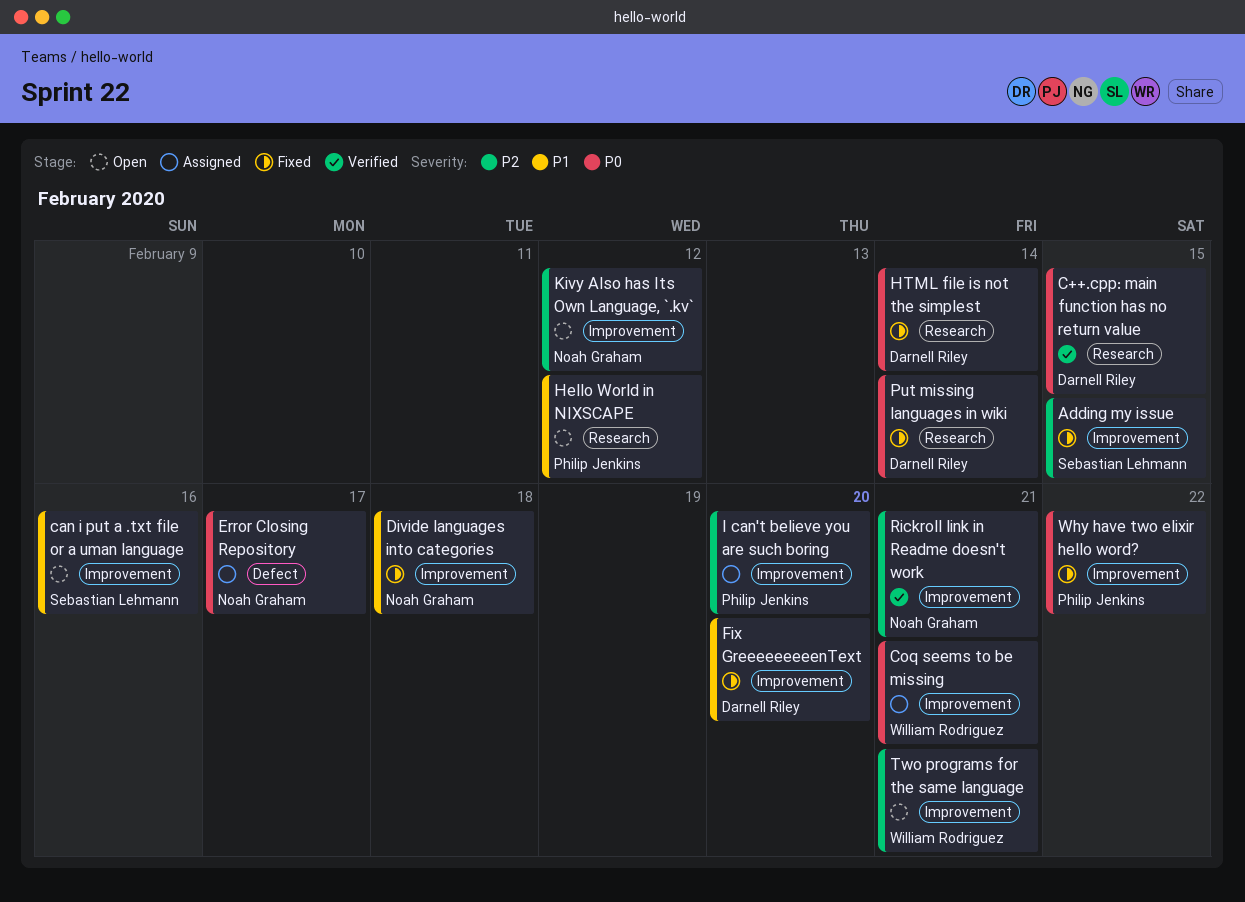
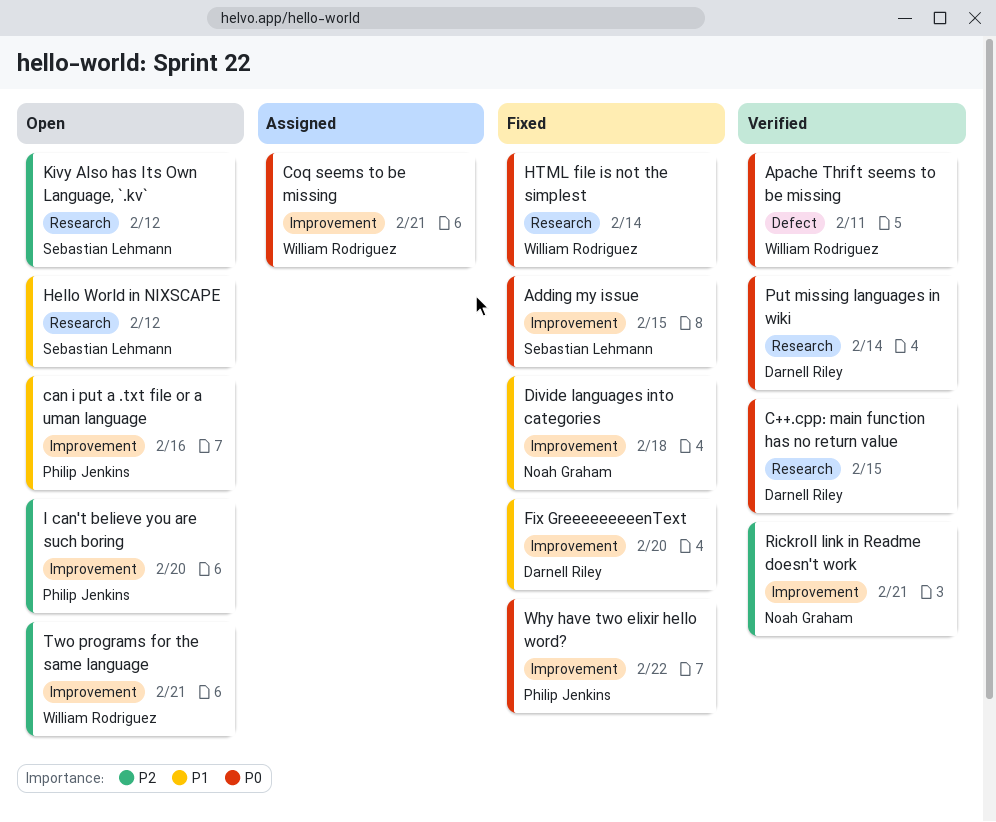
Adding my issue, priority: P2 -> P0
Apache Thrift seems to be missing: none -> present
can i put a .txt file or a uman language, owner: Sebastian Lehmann -> Philip Jenkins
Error Closing Repository: present -> none
Hello World in NIXSCAPE, owner: Philip Jenkins -> Sebastian Lehmann
HTML file is not the simplest, owner: Darnell Riley -> William Rodriguez
I can't believe you are such boring, status: Assigned -> Open
Kivy Also has Its Own Language, `.kv`, owner: Noah Graham -> Sebastian Lehmann
Kivy Also has Its Own Language, `.kv`, label: Improvement -> Research
Put missing languages in wiki, status: Fixed -> Verified

